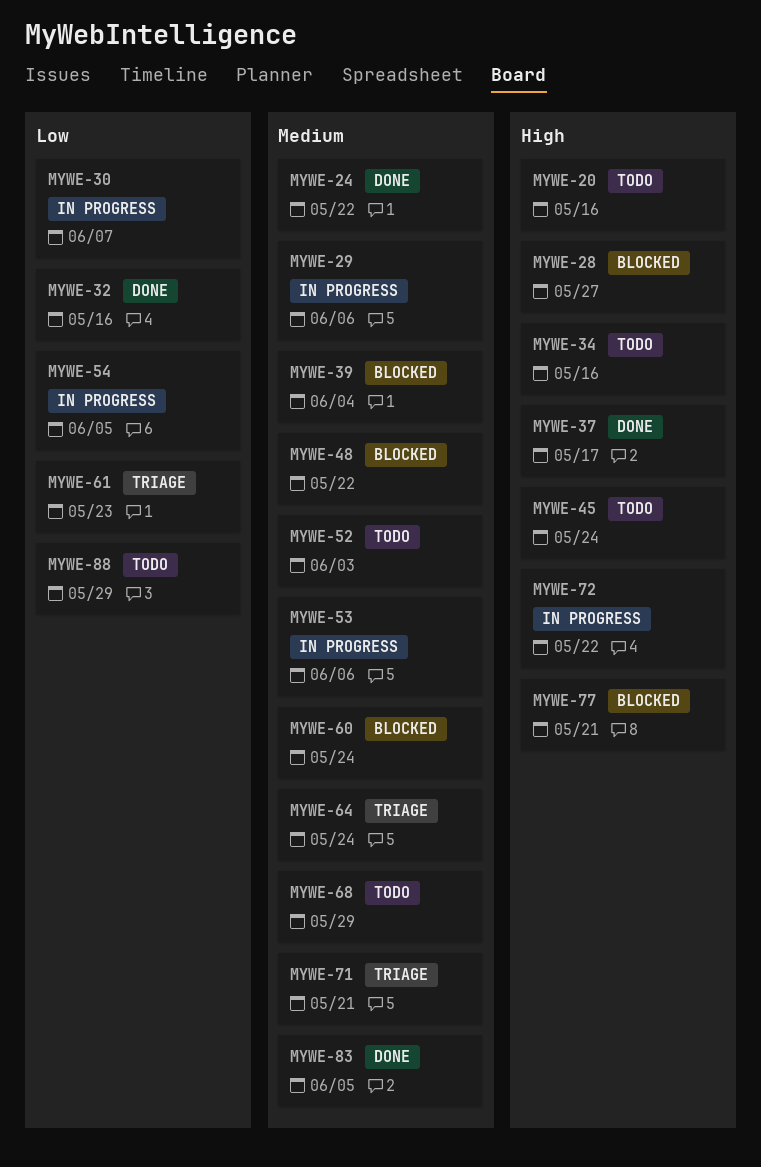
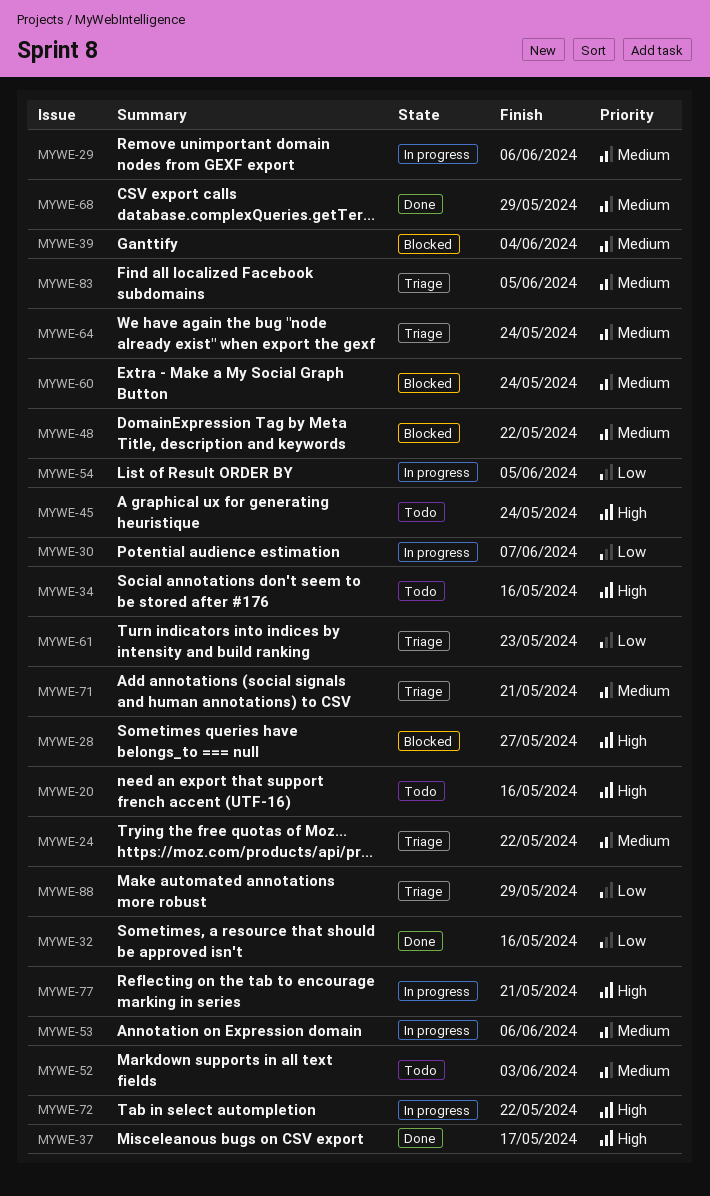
MYWE-24, status: Done -> Triage
MYWE-68, status: Todo -> Done
MYWE-77, status: Blocked -> In progress
MYWE-83, status: Done -> Triage
MYWE-88, status: Todo -> Triage

